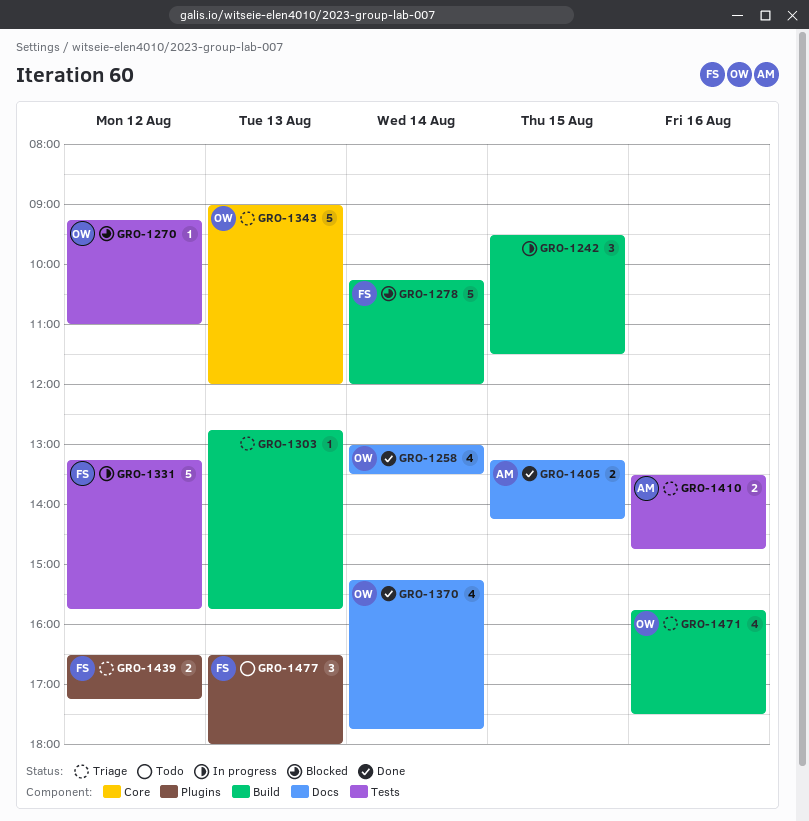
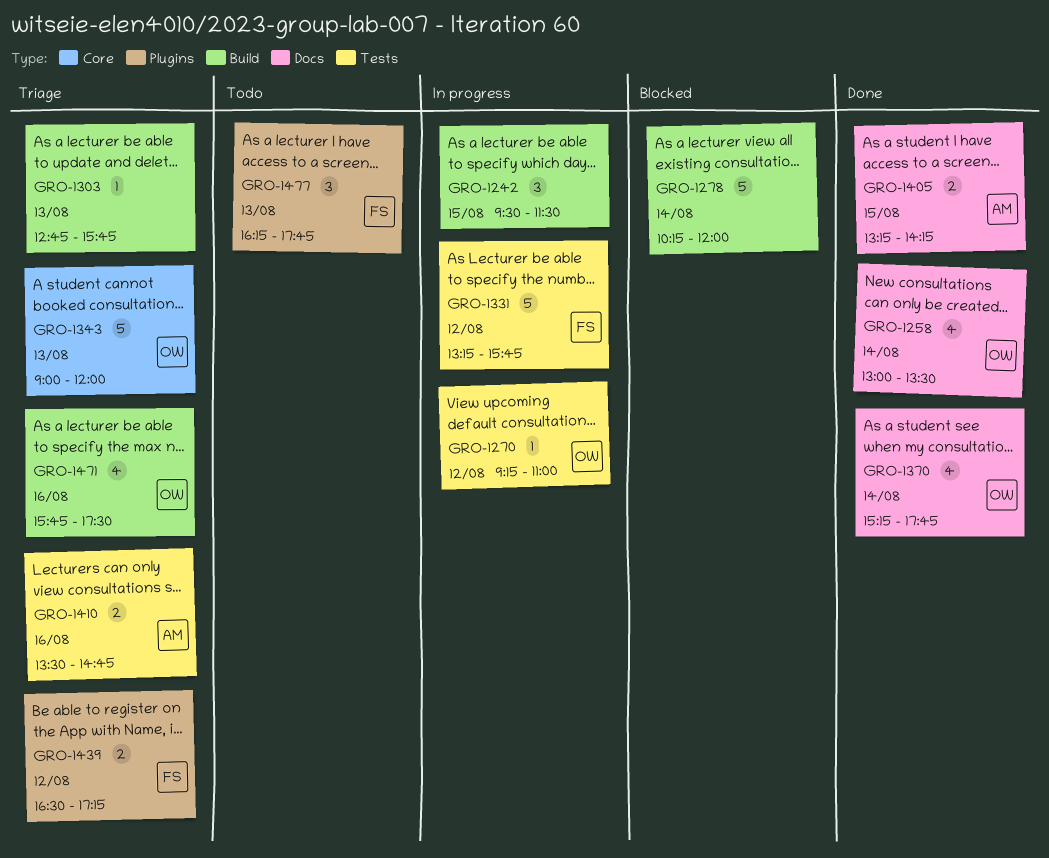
GRO-1270, status: Blocked -> In progress
GRO-1278, owner: FS -> none
GRO-1477, begins: 16:30 -> 16:15
GRO-1477, ends: 18:00 -> 17:45

